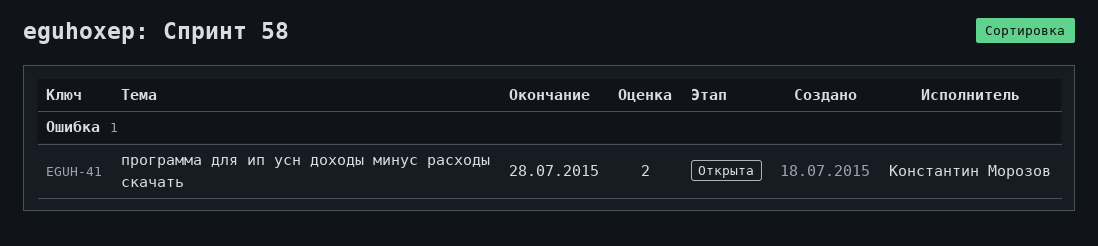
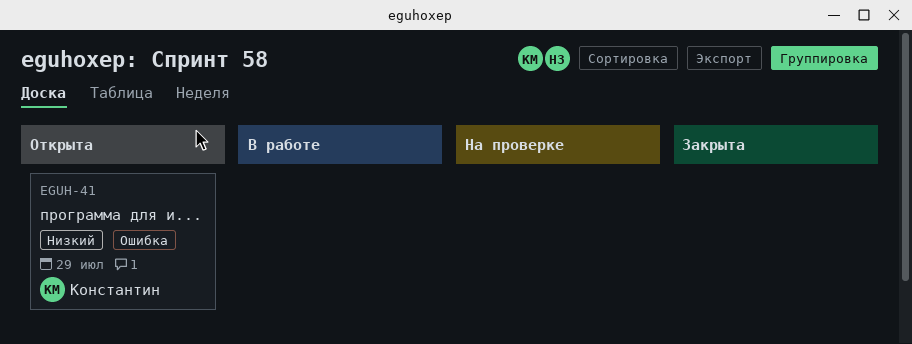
EGUH-41, due: Jul 28 -> Jul 29

